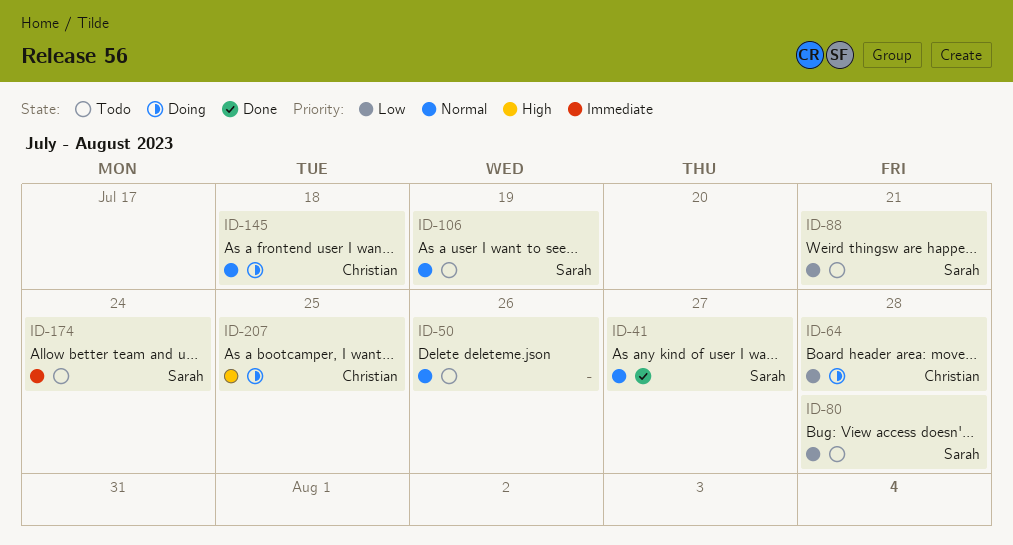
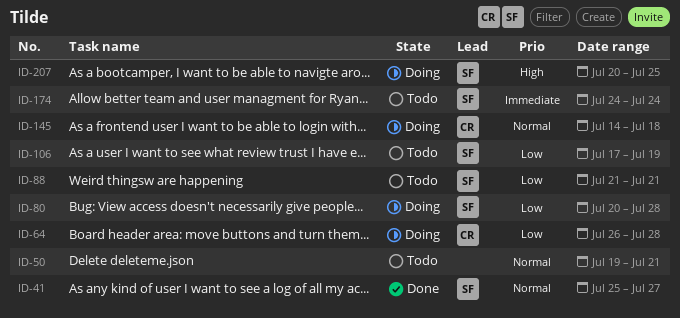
ID-50, due: Jul 26 -> Jul 21
ID-80, status: Todo -> Doing
ID-106, priority: Normal -> Low
ID-207, owner: Christian -> Sarah

